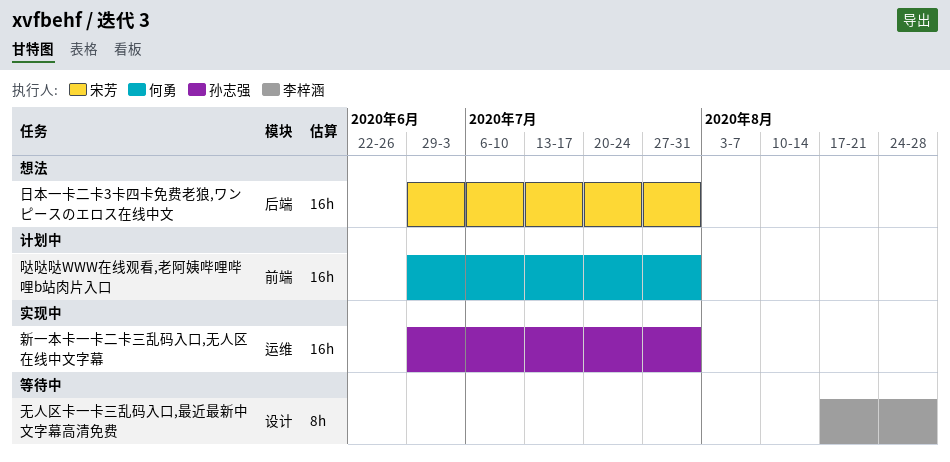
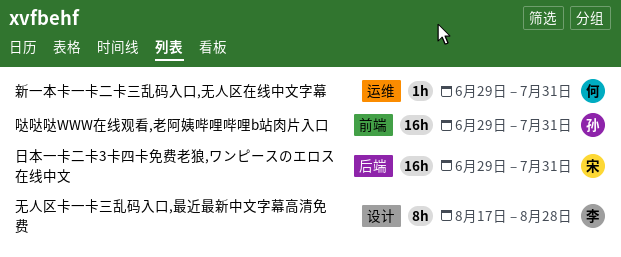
哒哒哒WWW在线观看,老阿姨哔哩哔哩b站肉片入口, owner: 何勇 -> 孙志强
新一本卡一卡二卡三乱码入口,无人区在线中文字幕, owner: 孙志强 -> 何勇
新一本卡一卡二卡三乱码入口,无人区在线中文字幕, estimate: 16h -> 1h

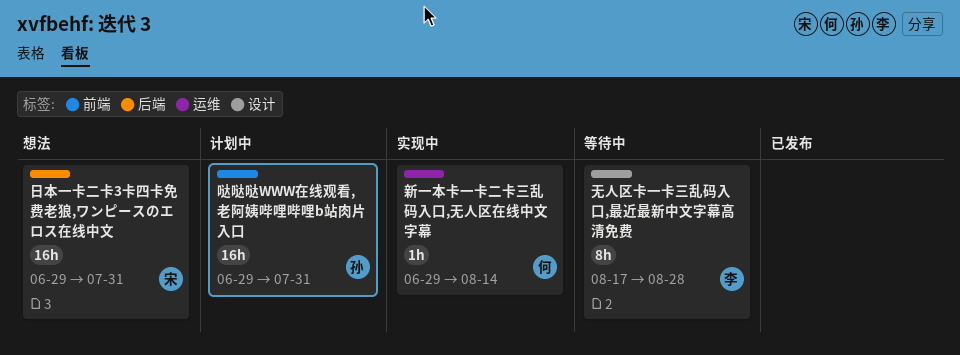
新一本卡一卡二卡三乱码入口,无人区在线中文字幕, due: Jul 31 -> Aug 14

